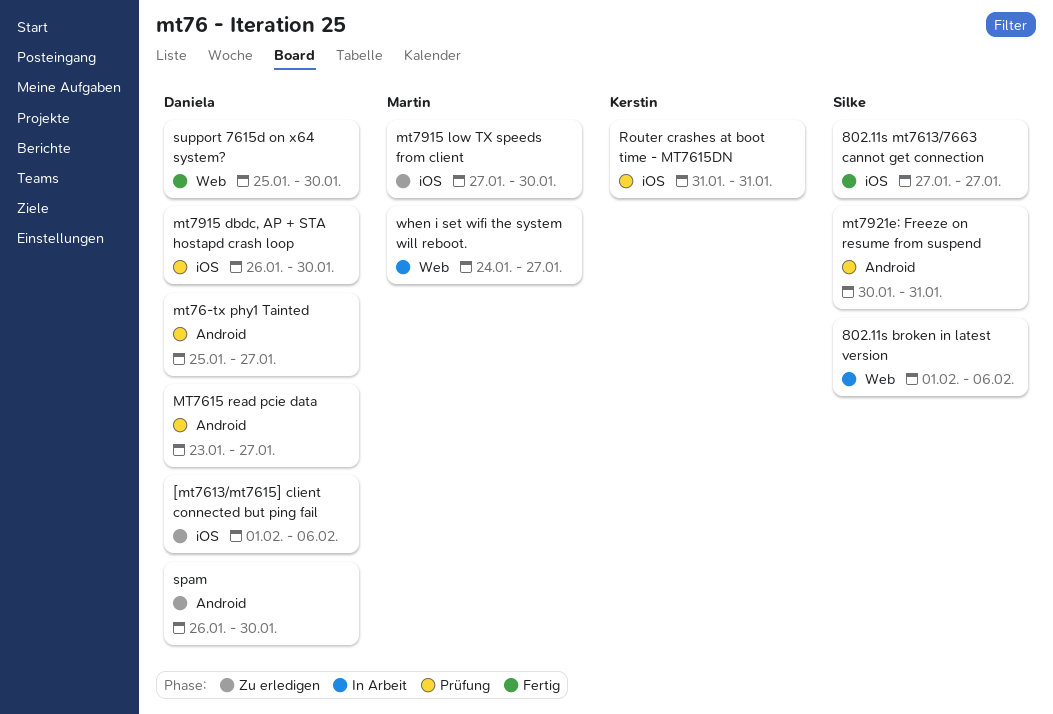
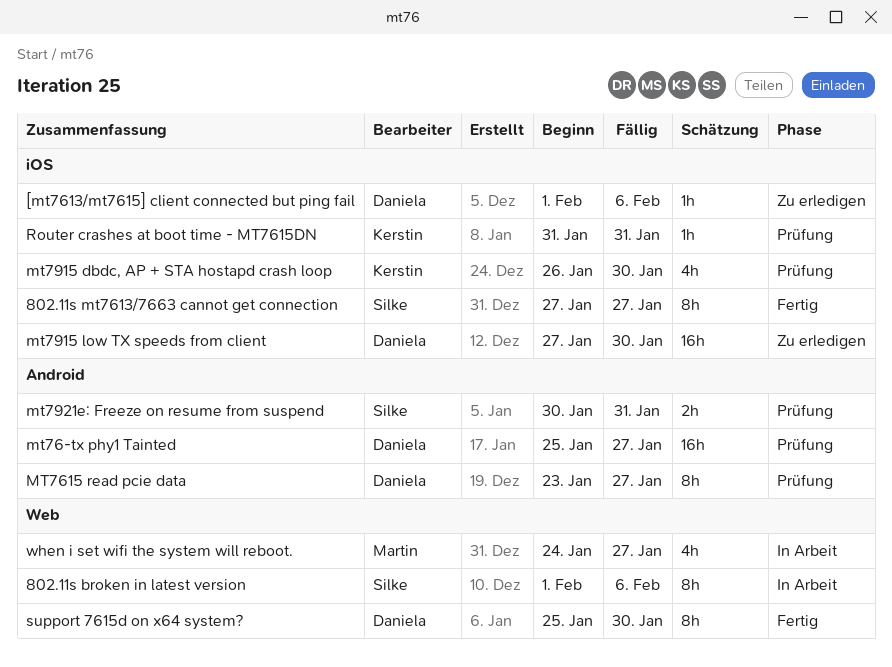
mt7915 dbdc, AP + STA hostapd crash loop, owner: Daniela -> Kerstin
mt7915 low TX speeds from client, owner: Martin -> Daniela
spam: present -> none

